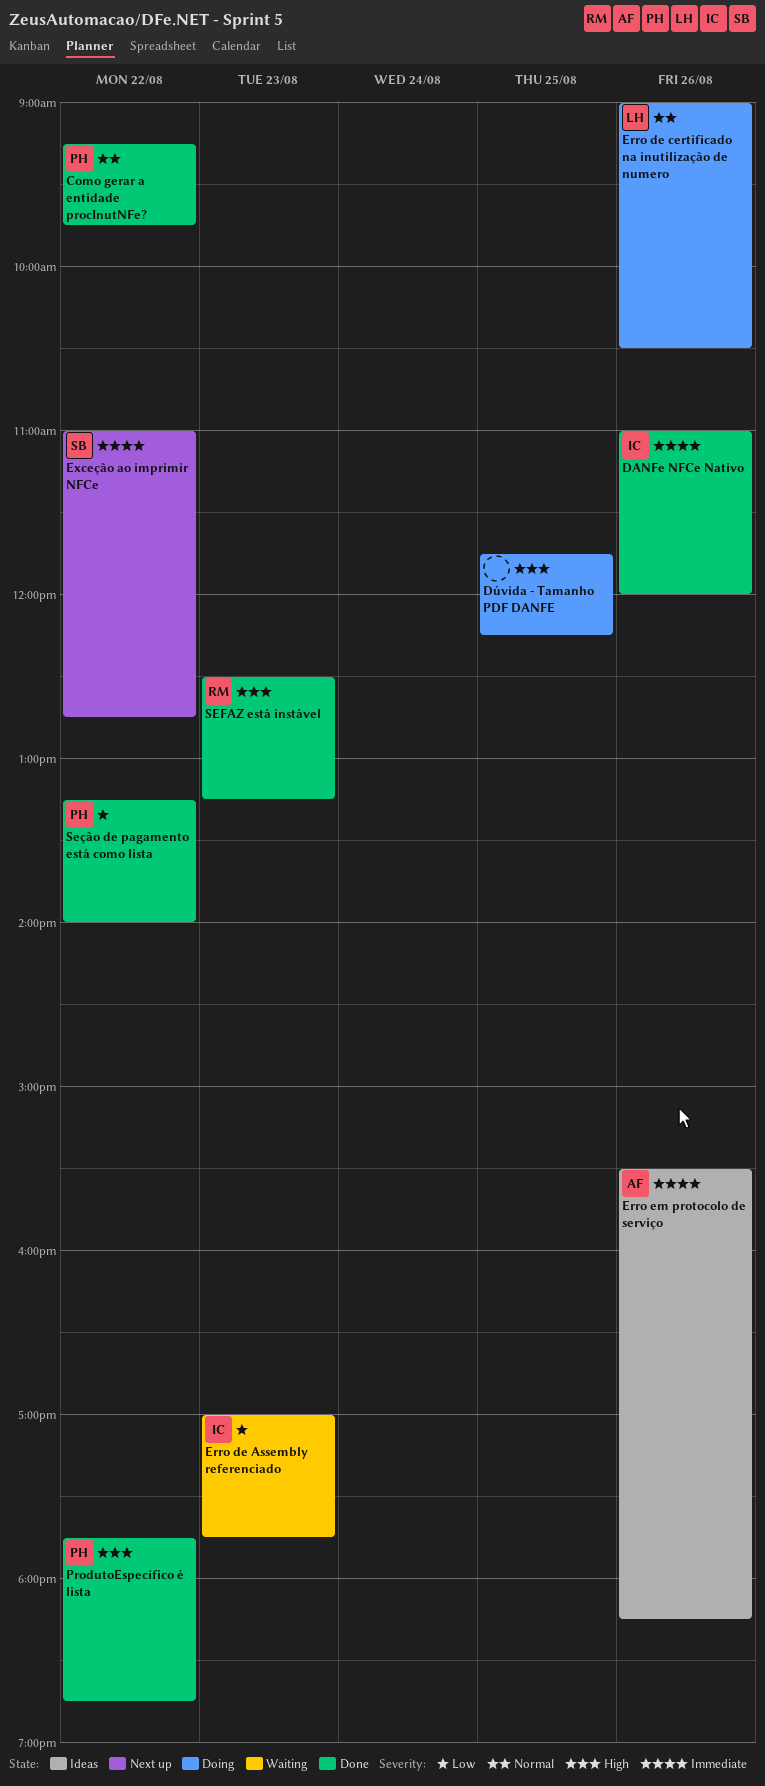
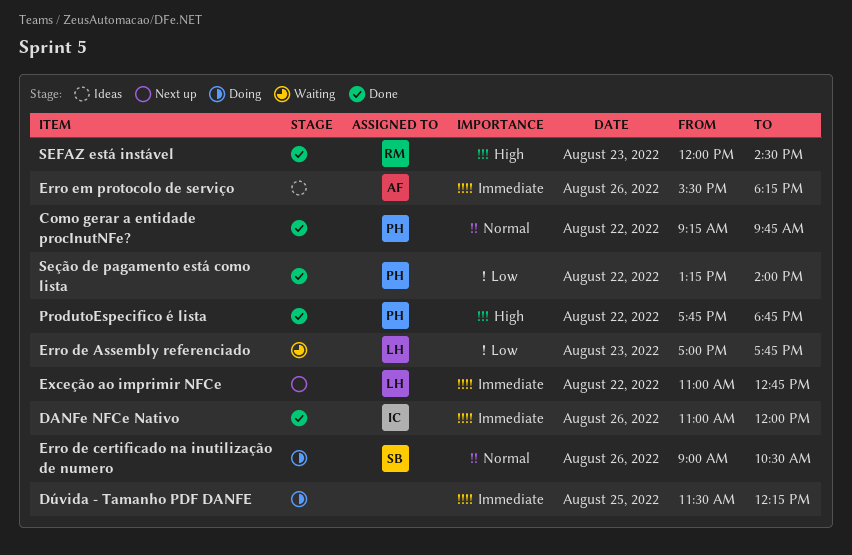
Dúvida - Tamanho PDF DANFE, priority: High -> Immediate
Dúvida - Tamanho PDF DANFE, begins: 11:45 -> 11:30
Erro de Assembly referenciado, owner: IC -> LH
Erro de certificado na inutilização de numero, owner: LH -> SB
Exceção ao imprimir NFCe, owner: SB -> LH
SEFAZ está instável, begins: 12:30 -> 12:00
SEFAZ está instável, ends: 13:15 -> 14:30

